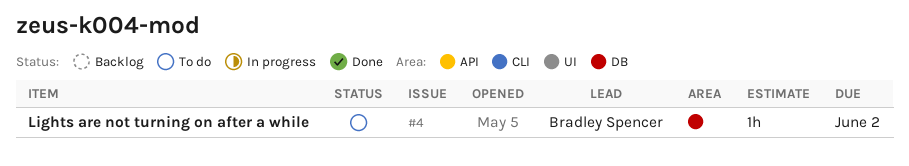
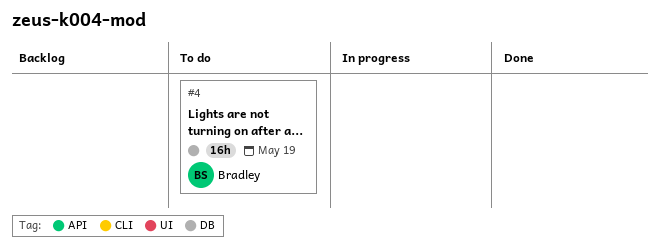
#4, estimate: 1h -> 16h
#4, due: Jun 2 -> May 19

